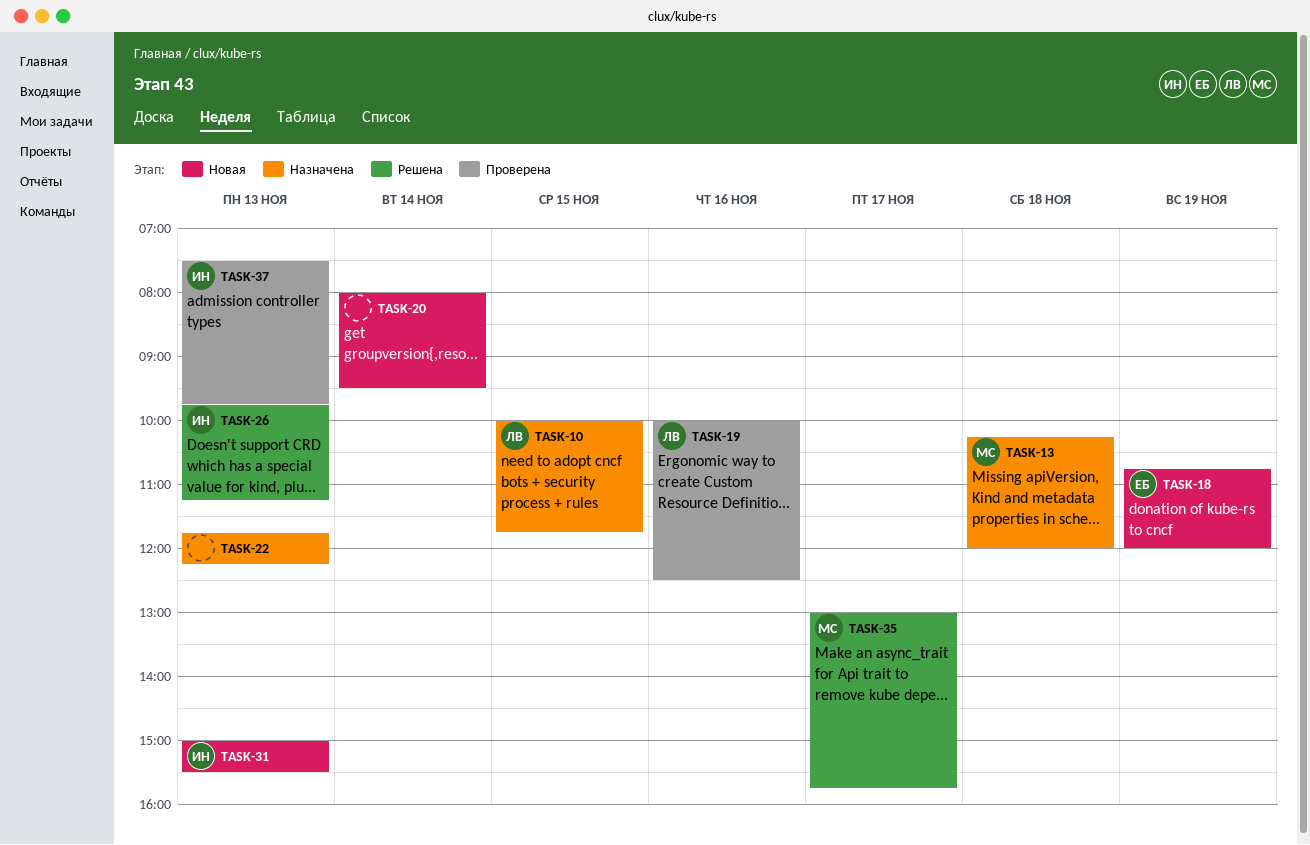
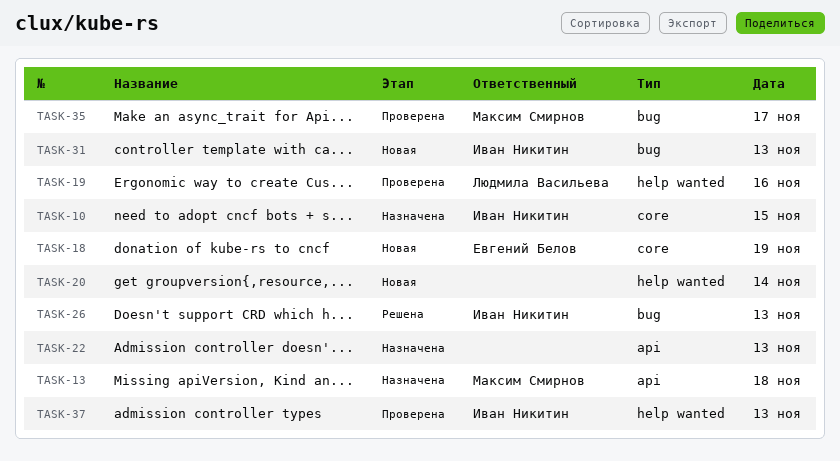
TASK-10, owner: Людмила Васильева -> Иван Никитин
TASK-35, status: Решена -> Проверена

